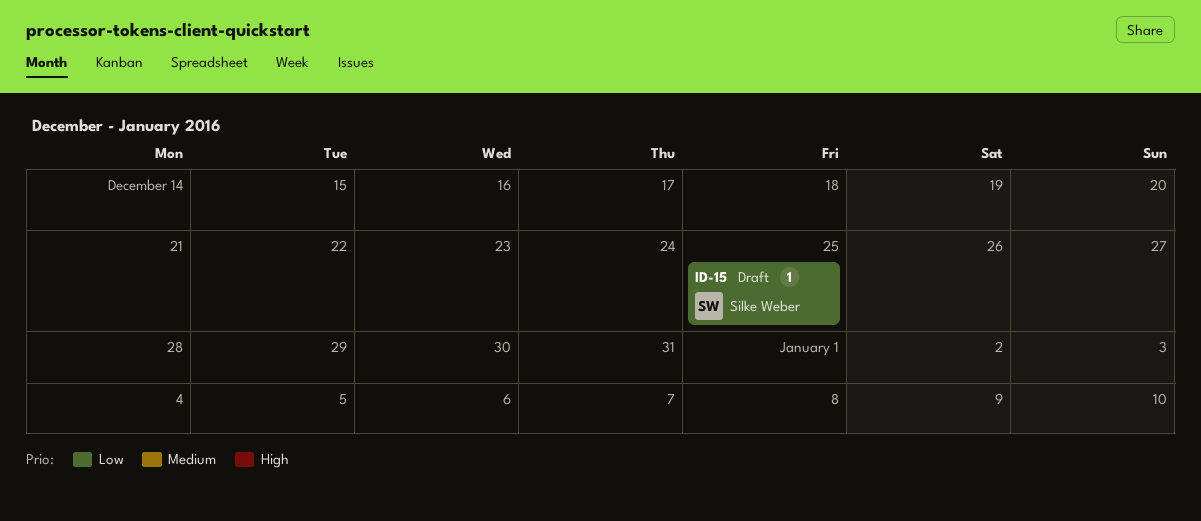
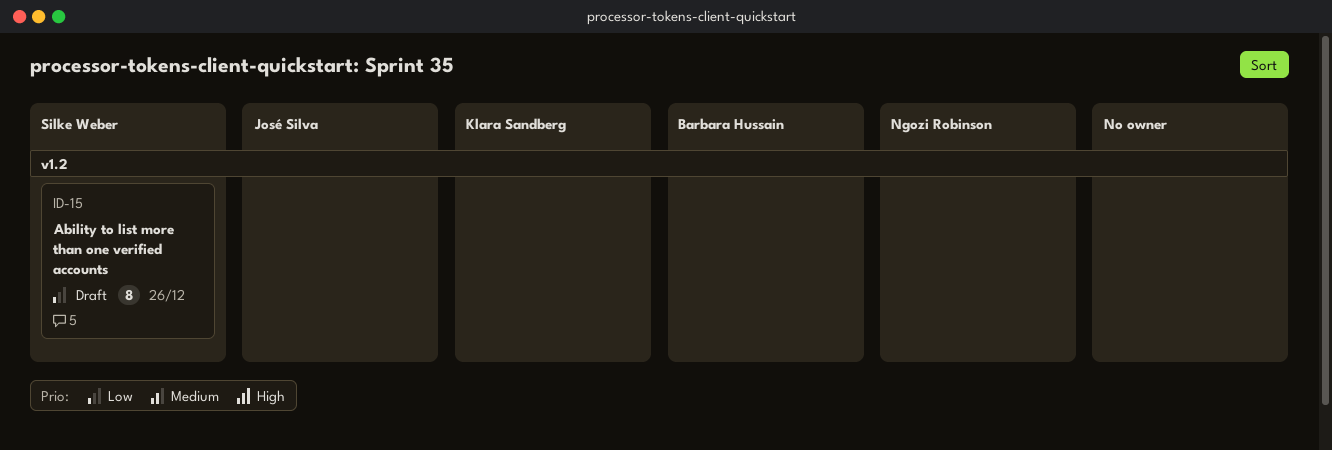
ID-15, estimate: 1 -> 8
ID-15, due: Dec 25 -> Dec 26

